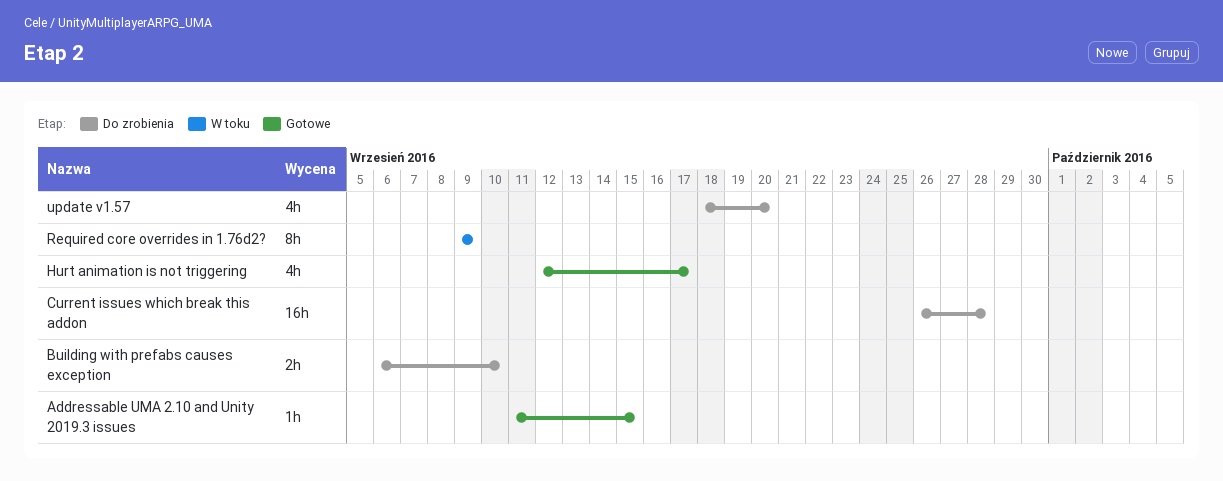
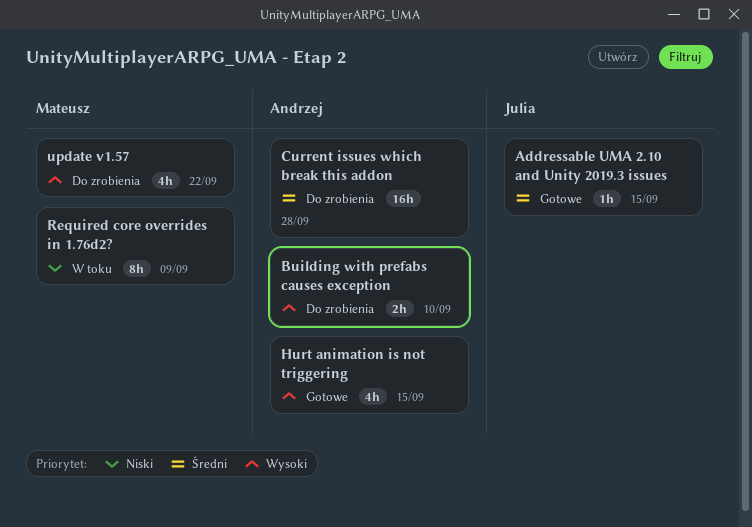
Hurt animation is not triggering, due: Sep 17 -> Sep 15
update v1.57, due: Sep 20 -> Sep 22

